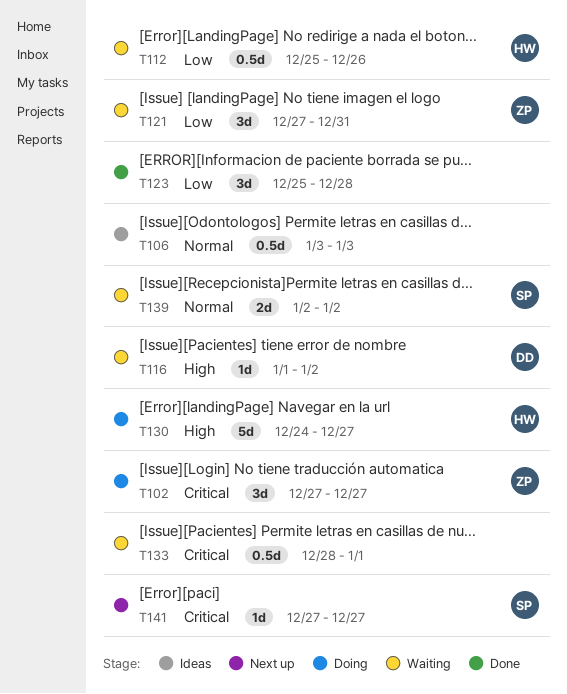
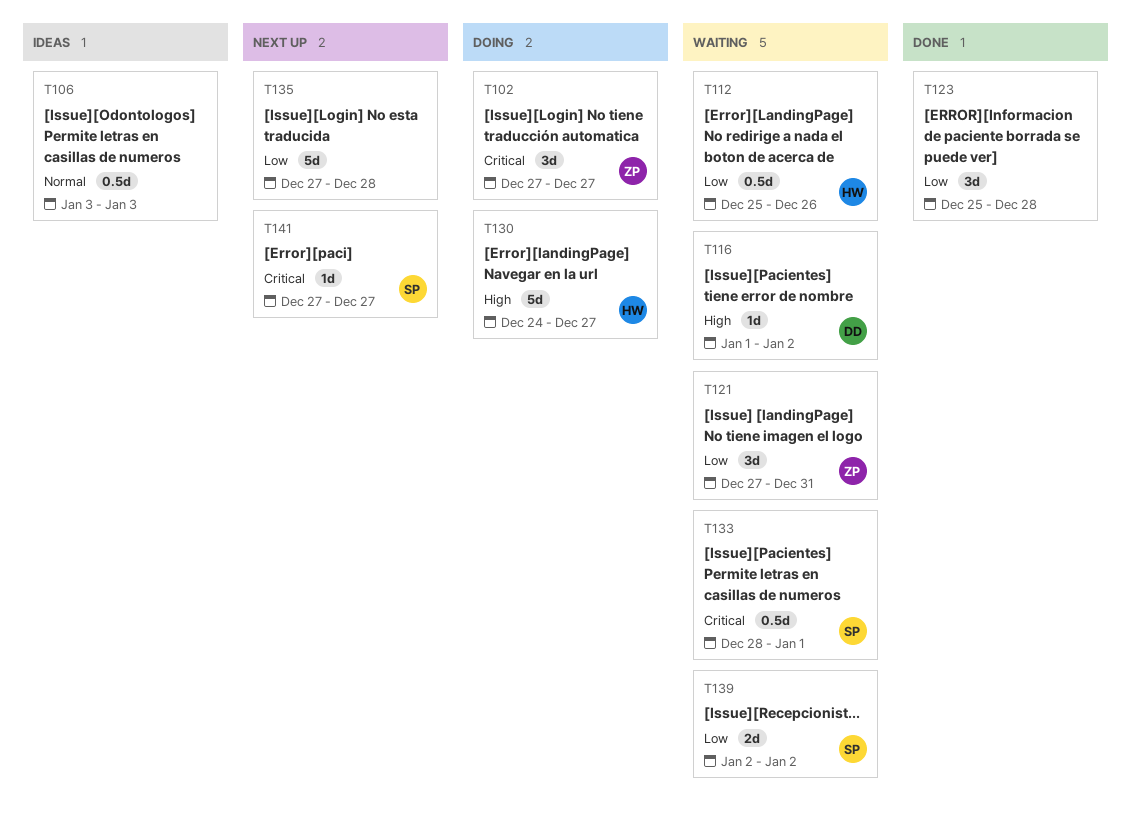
T133, owner: none -> SP
T135: none -> present
T139, priority: Normal -> Low

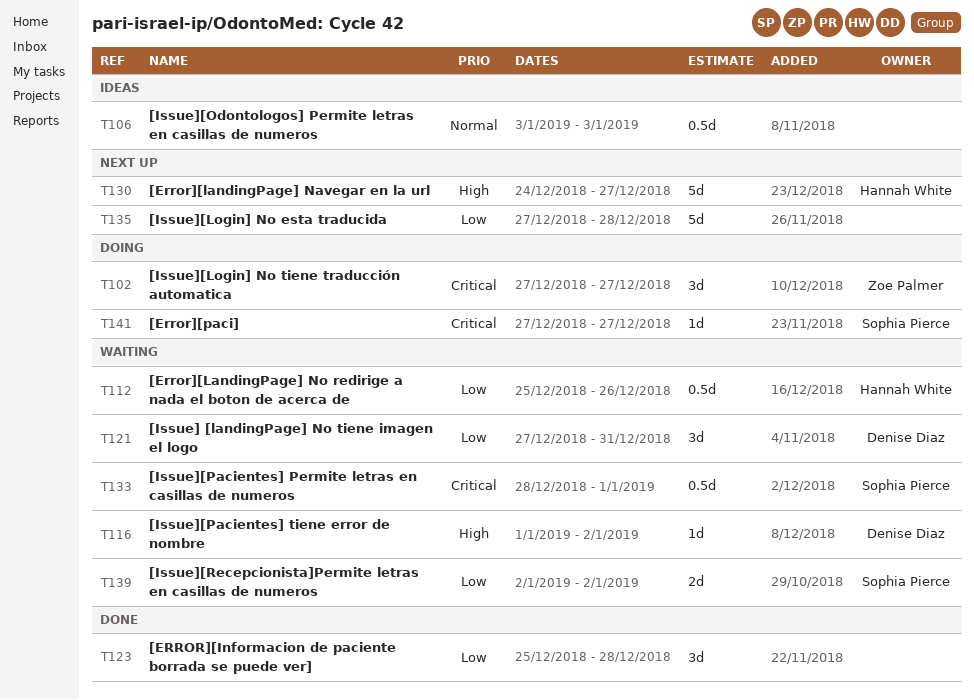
T121, owner: Zoe Palmer -> Denise Diaz
T130, status: Doing -> Next up
T141, status: Next up -> Doing

